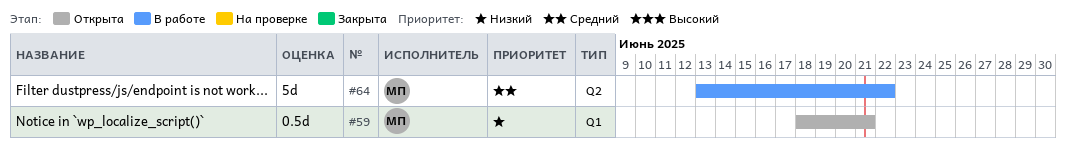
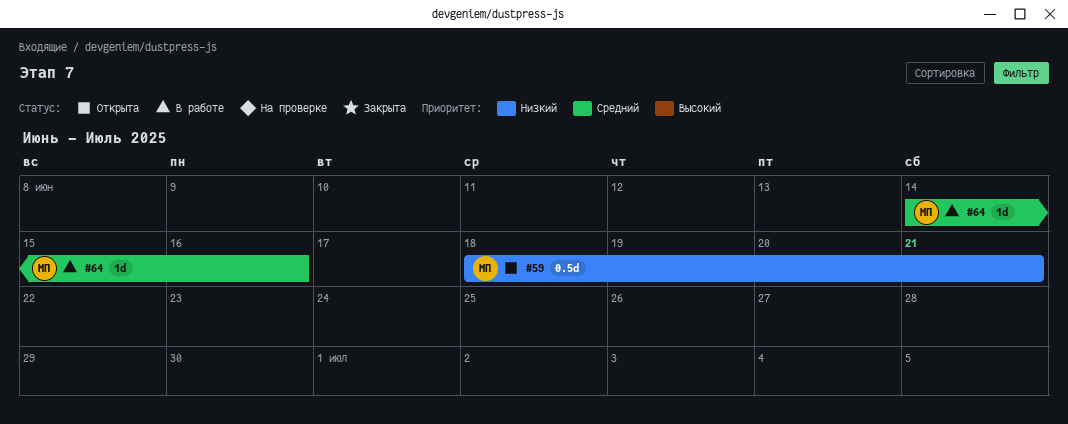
#64, estimate: 5d -> 1d
#64, start: Jun 13 -> Jun 14
#64, due: Jun 22 -> Jun 16

